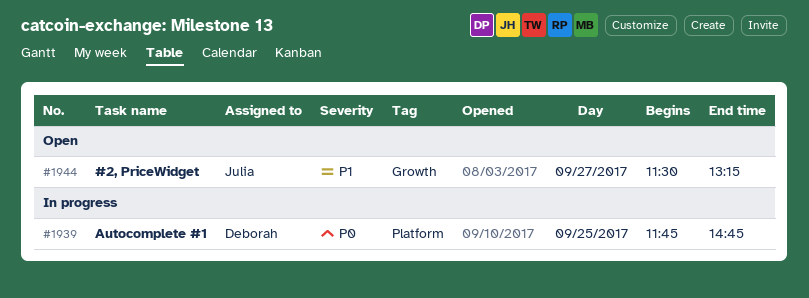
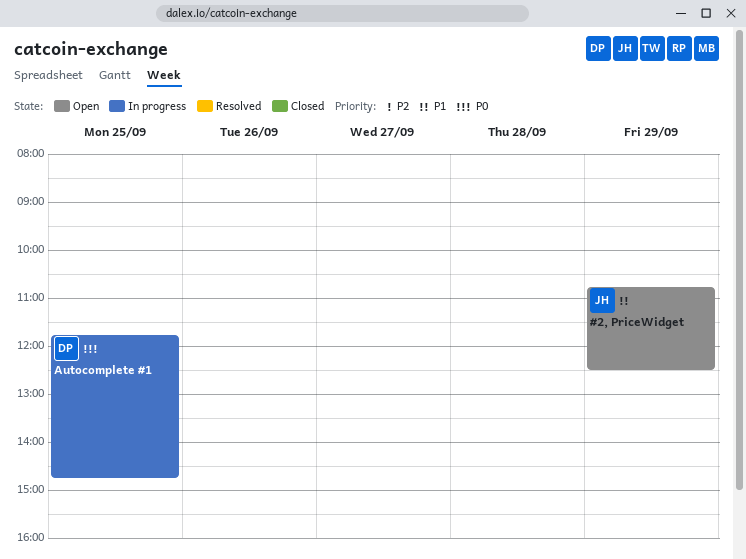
#2, PriceWidget, day: Sep 27 -> Sep 29
#2, PriceWidget, begins: 11:30 -> 10:45
#2, PriceWidget, ends: 13:15 -> 12:30

